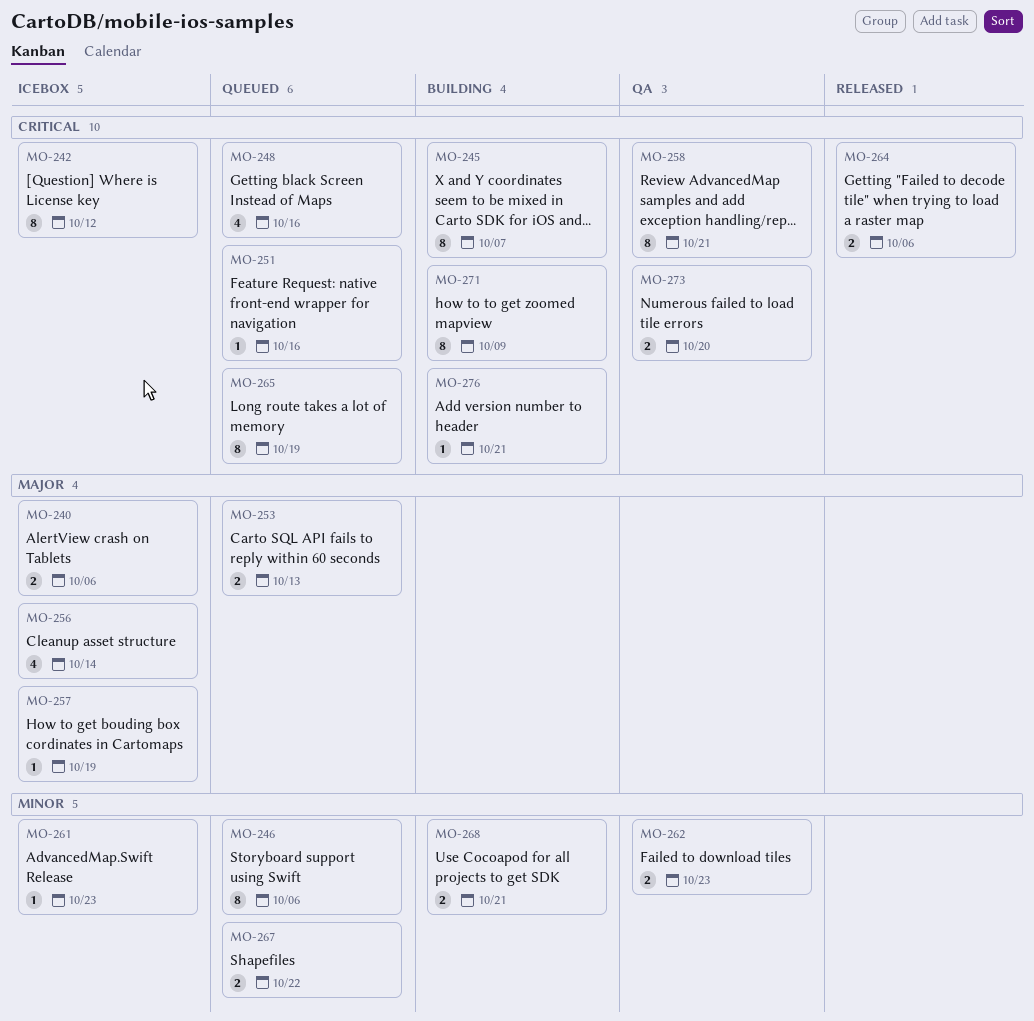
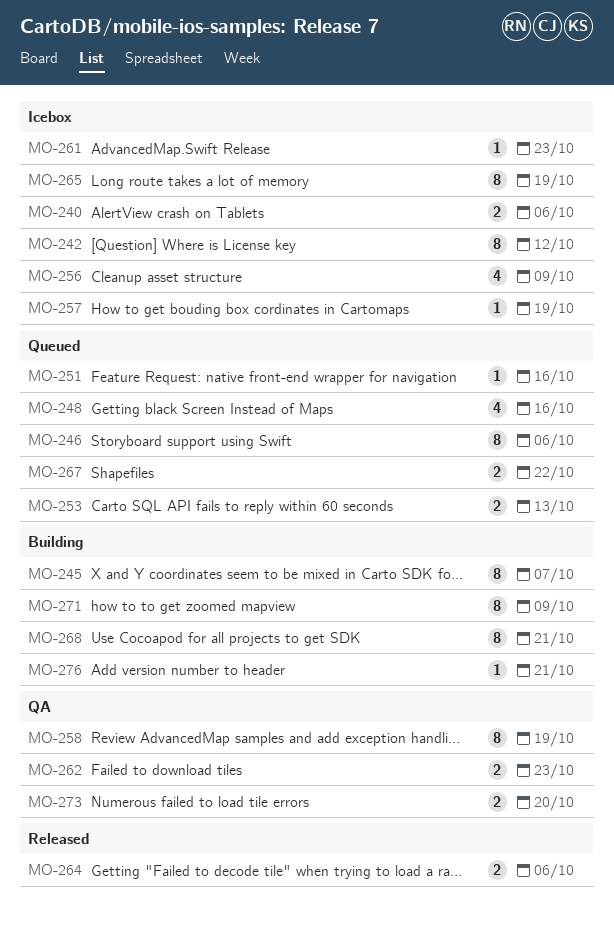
MO-256, due: Oct 14 -> Oct 9
MO-258, due: Oct 21 -> Oct 19
MO-265, status: Queued -> Icebox
MO-268, estimate: 2 -> 8

